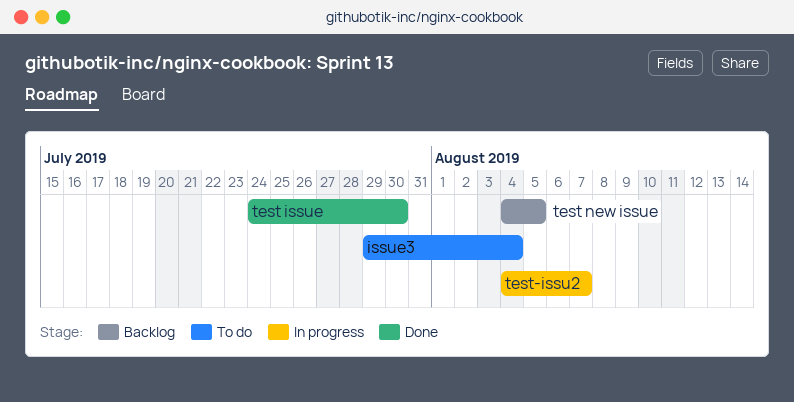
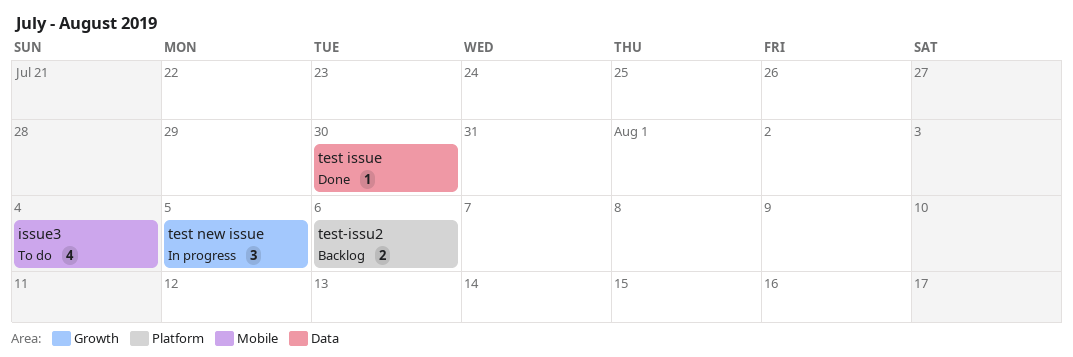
test new issue, status: Backlog -> In progress
test-issu2, status: In progress -> Backlog
test-issu2, due: Aug 7 -> Aug 6

